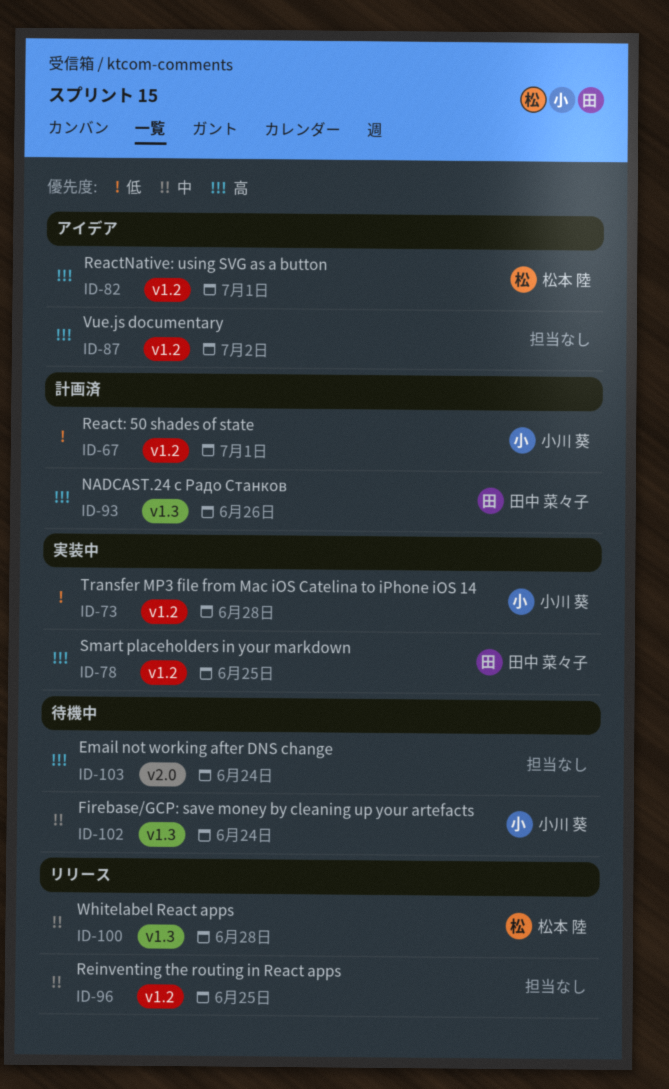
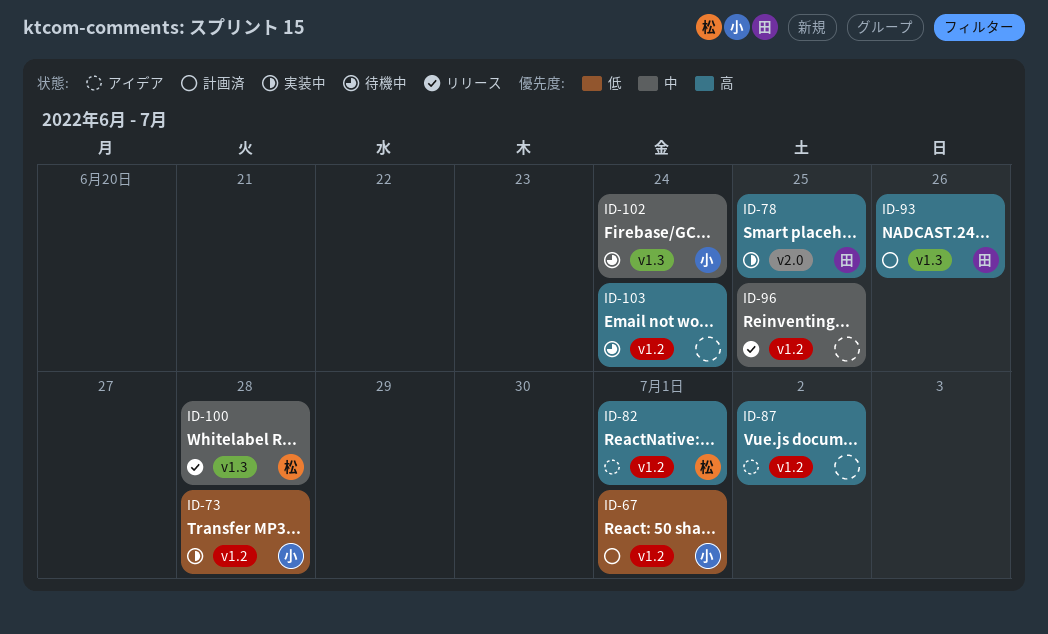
ID-78, label: v1.2 -> v2.0
ID-103, label: v2.0 -> v1.2

